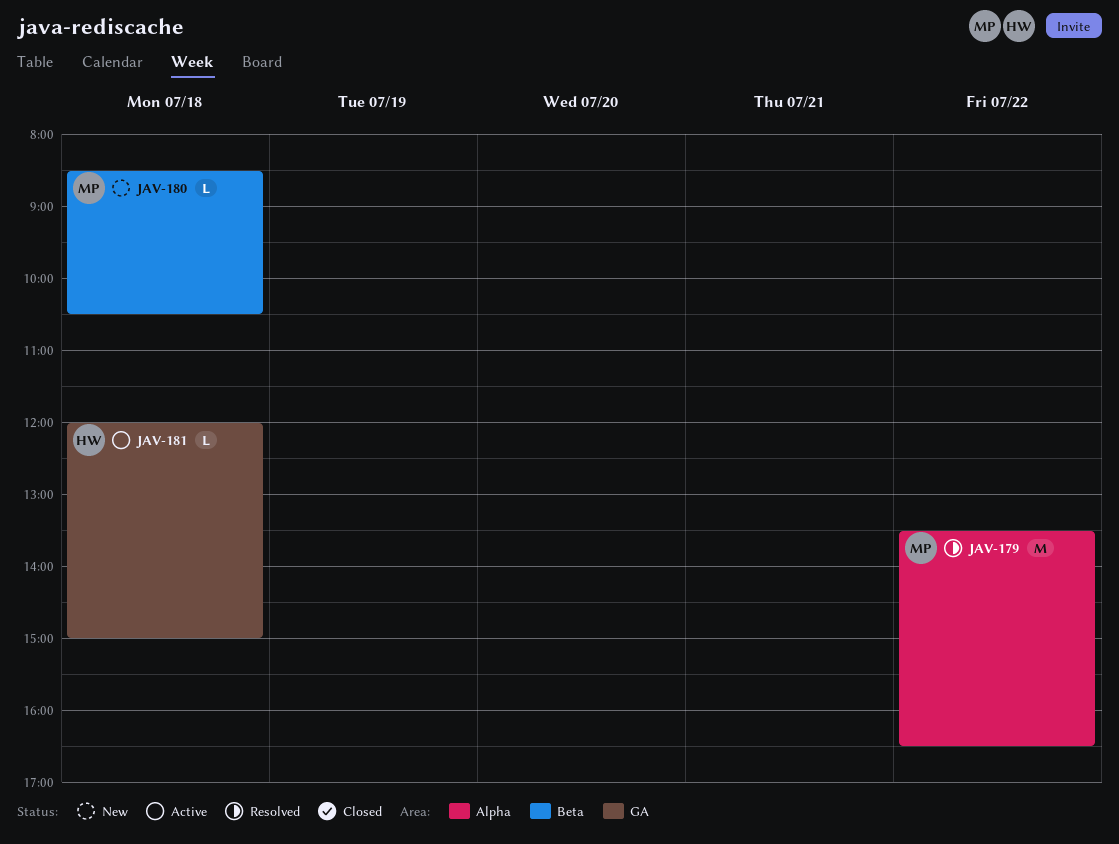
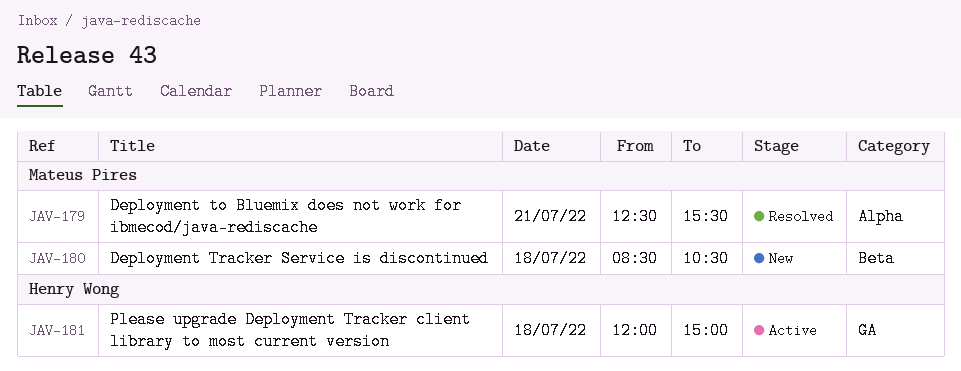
JAV-179, day: Jul 22 -> Jul 21
JAV-179, begins: 13:30 -> 12:30
JAV-179, ends: 16:30 -> 15:30

